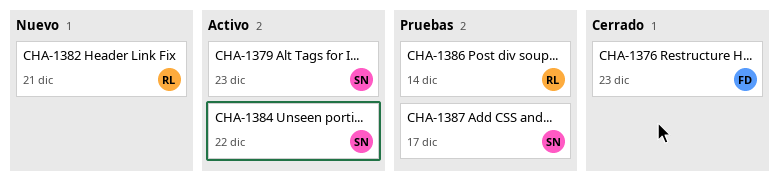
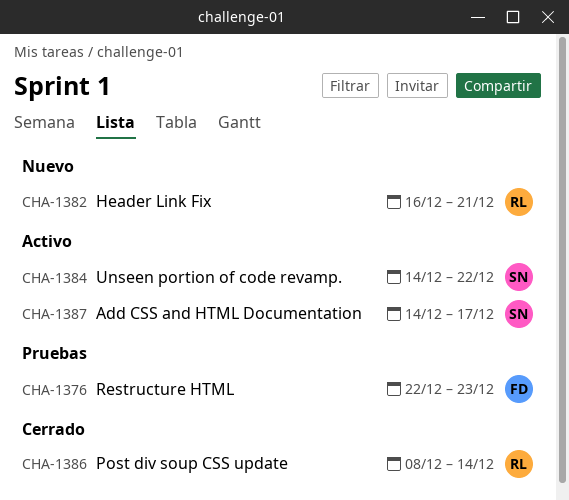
CHA-1376, status: Cerrado -> Pruebas
CHA-1379: present -> none
CHA-1386, status: Pruebas -> Cerrado
CHA-1387, status: Pruebas -> Activo

